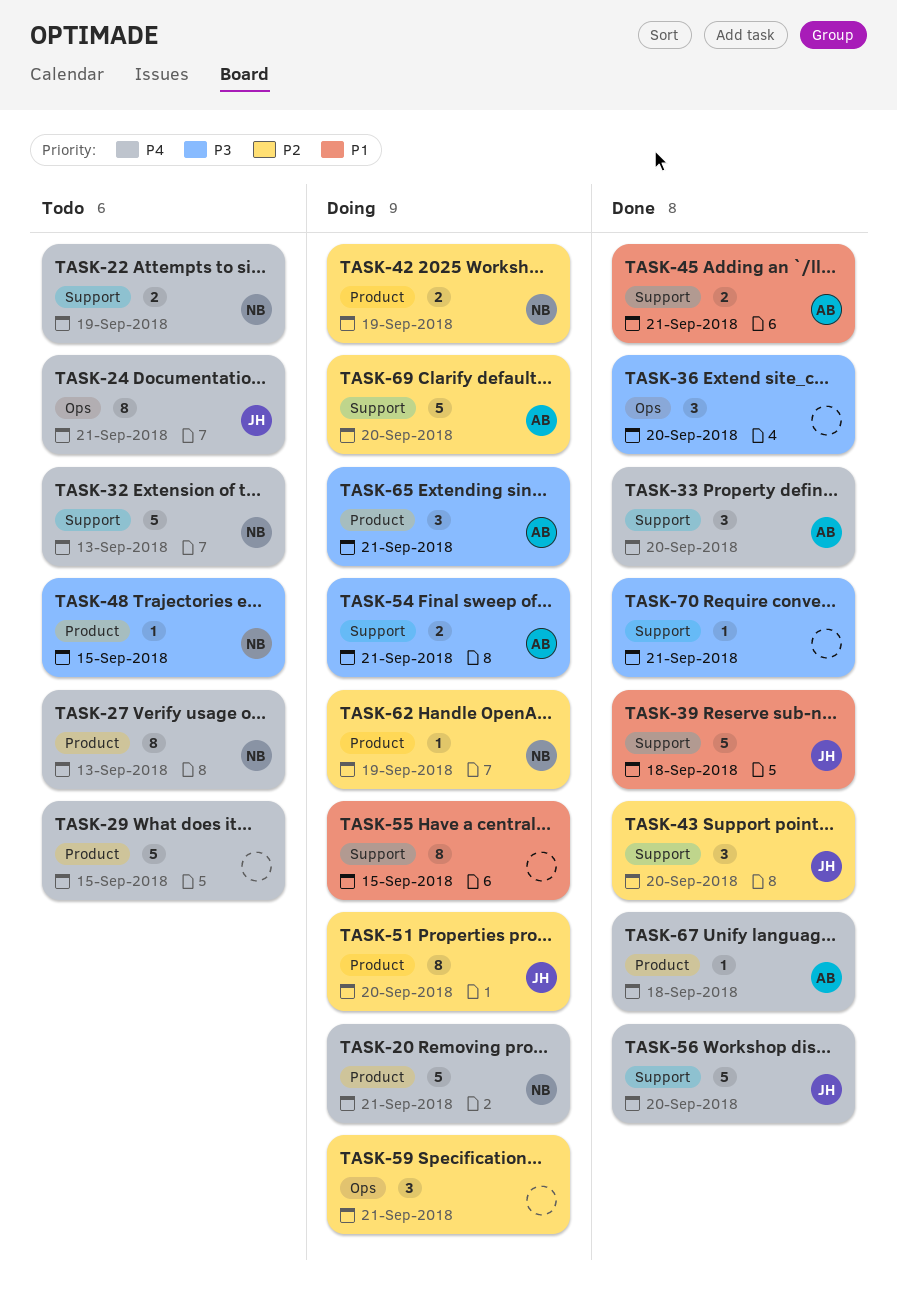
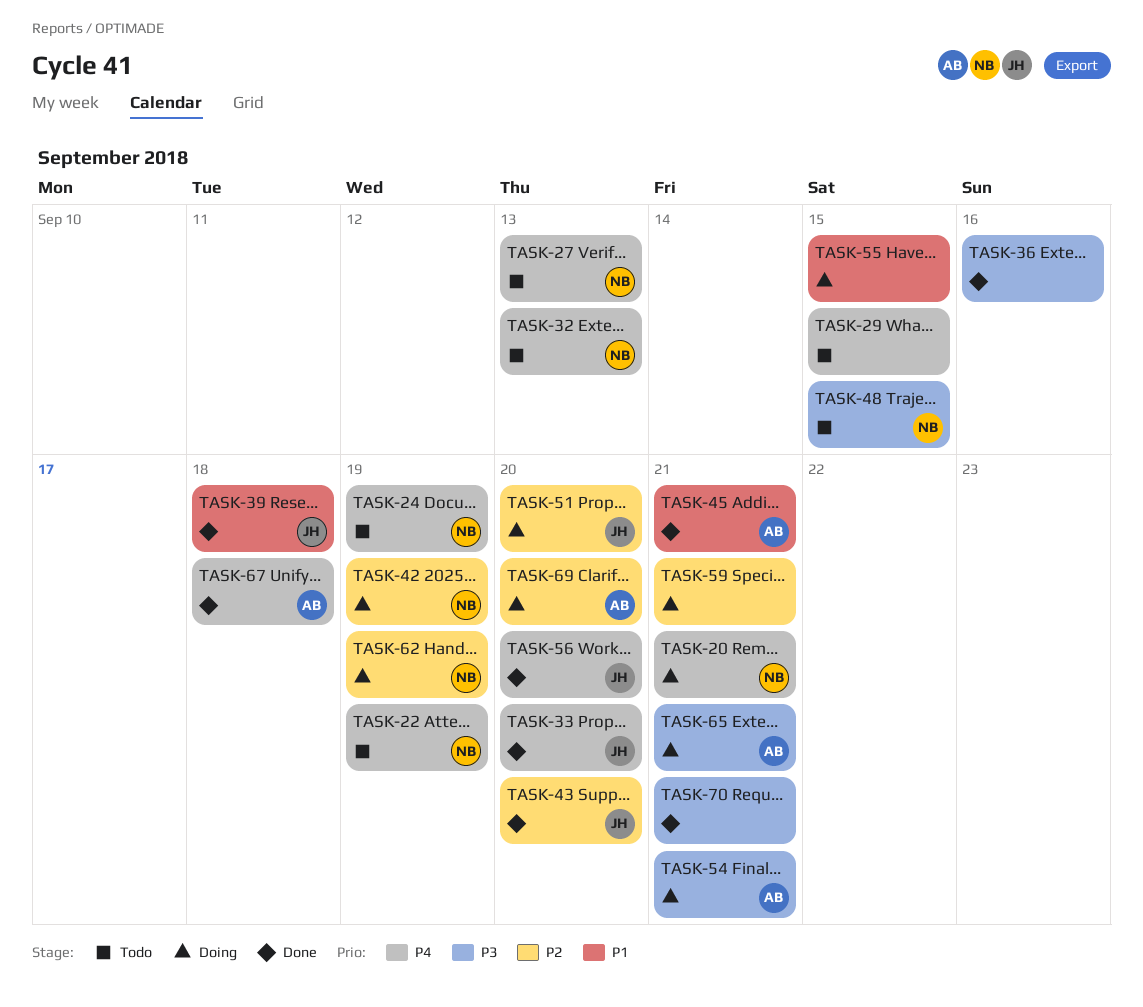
TASK-24, owner: JH -> NB
TASK-24, due: Sep 21 -> Sep 19
TASK-33, owner: AB -> JH
TASK-36, due: Sep 20 -> Sep 16

